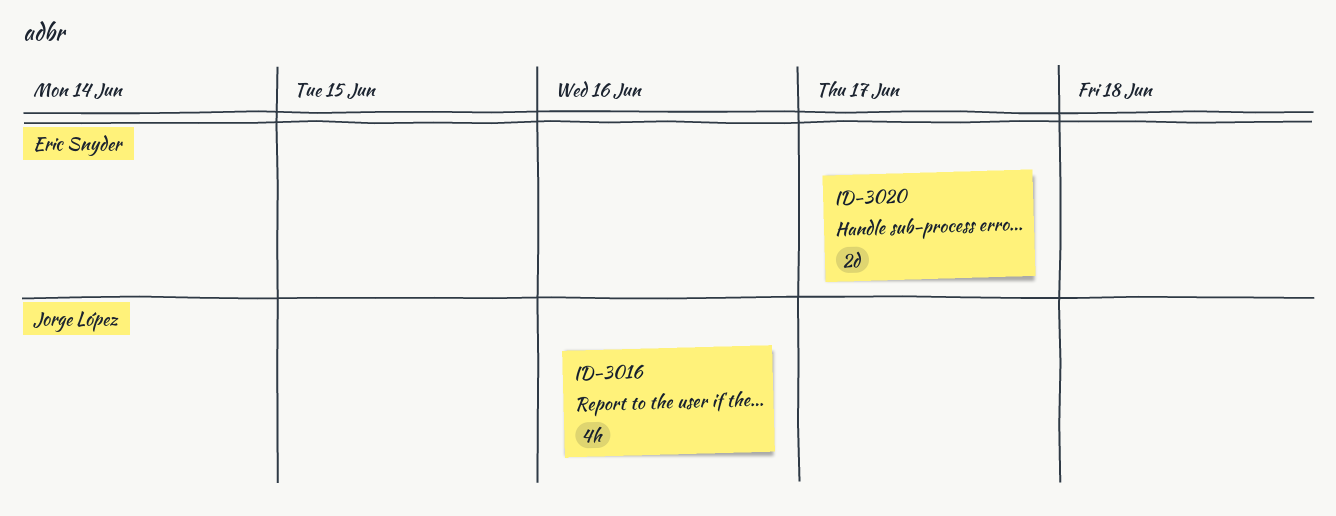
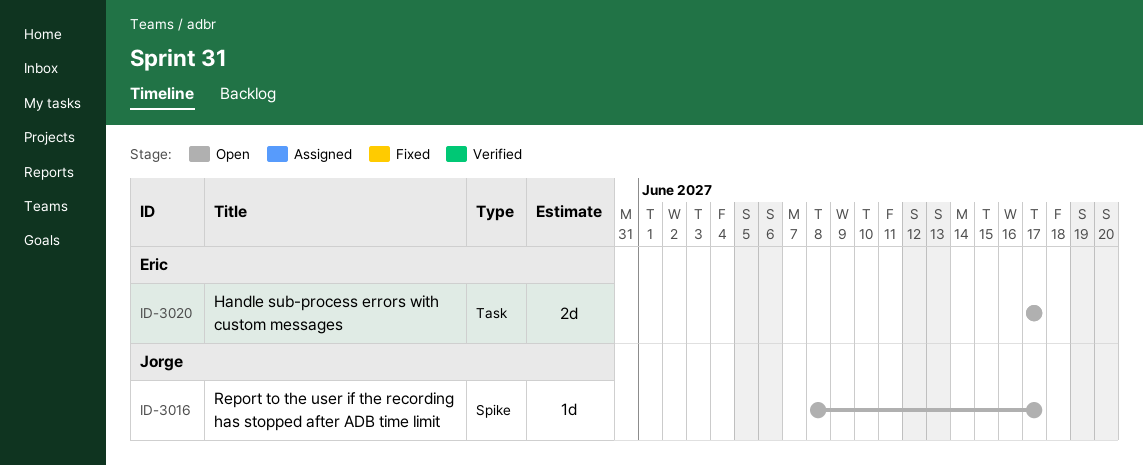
ID-3016, estimate: 4h -> 1d
ID-3016, due: Jun 16 -> Jun 17

